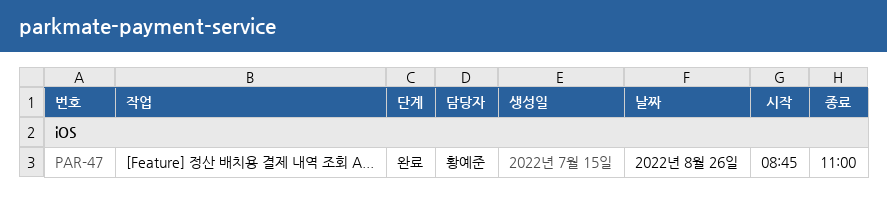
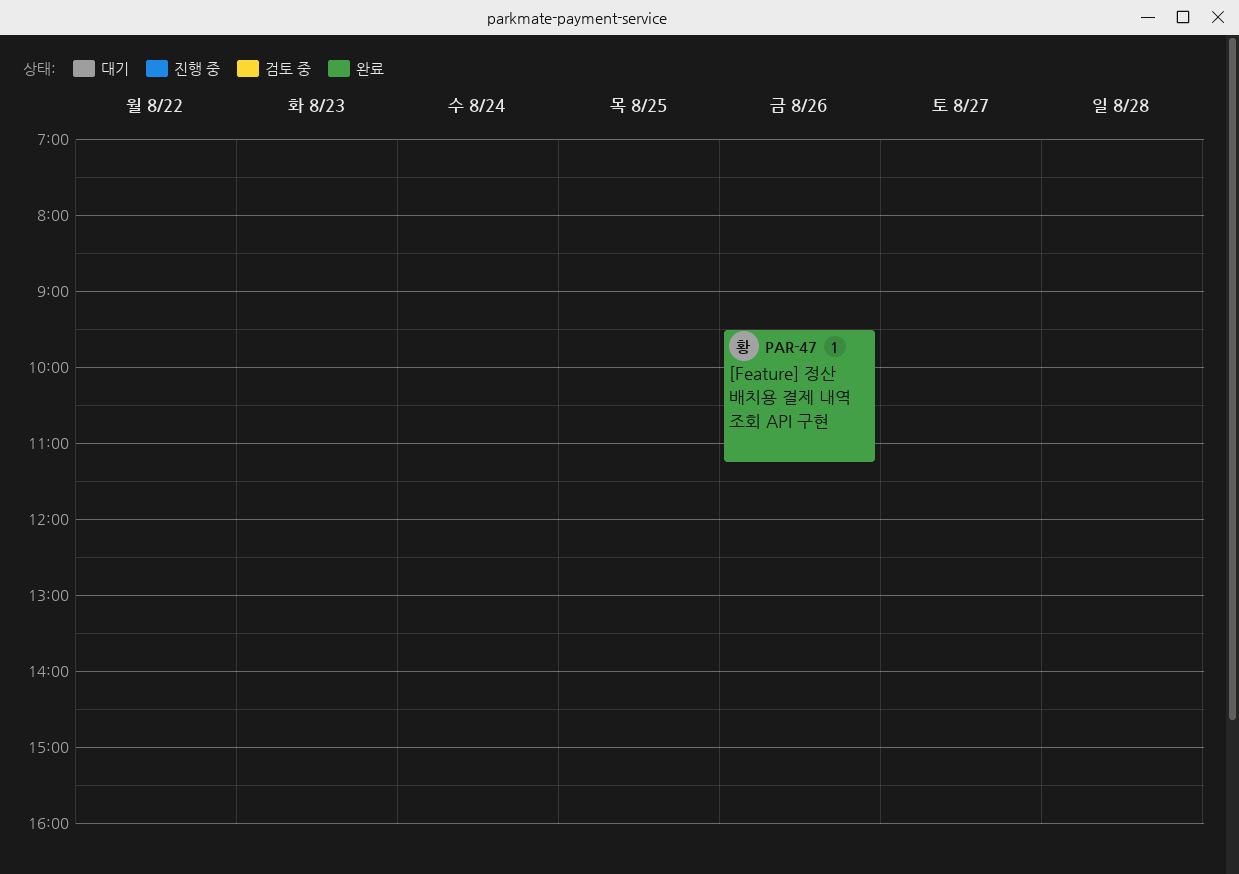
PAR-47, begins: 08:45 -> 09:30
PAR-47, ends: 11:00 -> 11:15

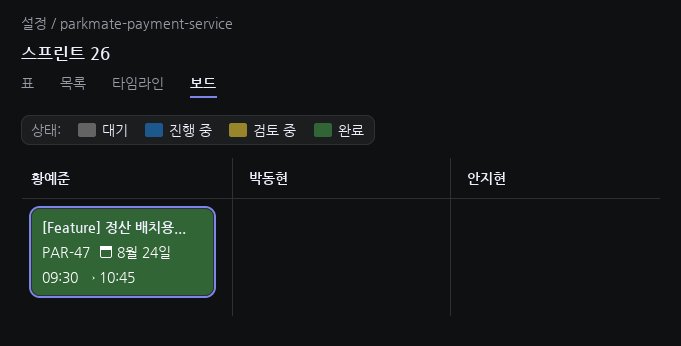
PAR-47, day: Aug 26 -> Aug 24
PAR-47, ends: 11:15 -> 10:45

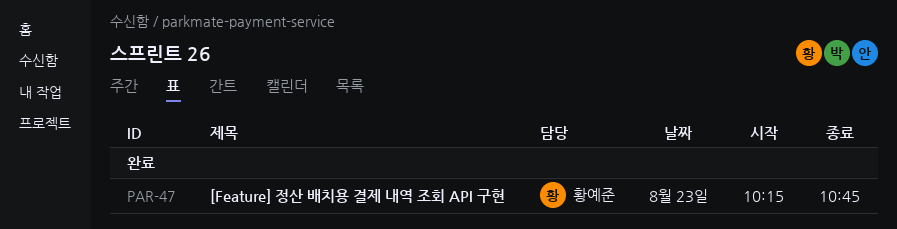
PAR-47, day: Aug 24 -> Aug 23
PAR-47, begins: 09:30 -> 10:15

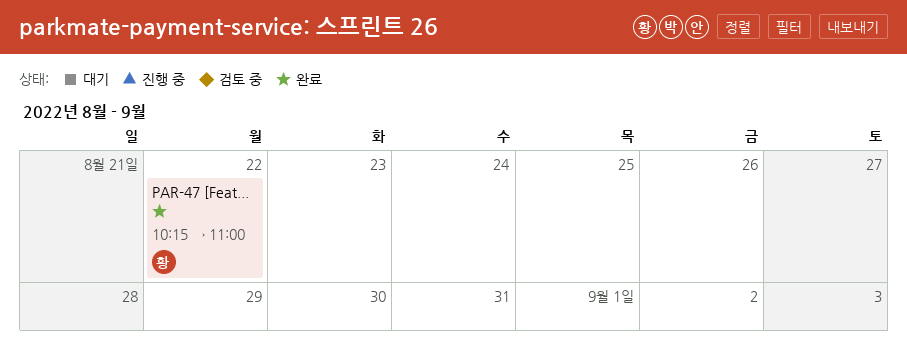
PAR-47, day: Aug 23 -> Aug 22
PAR-47, ends: 10:45 -> 11:00

